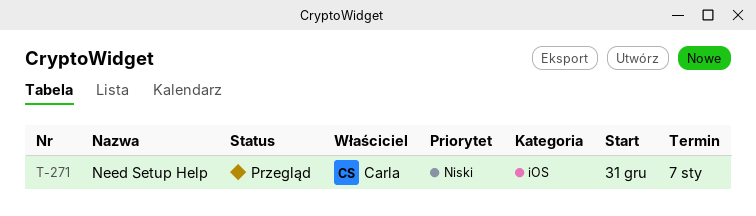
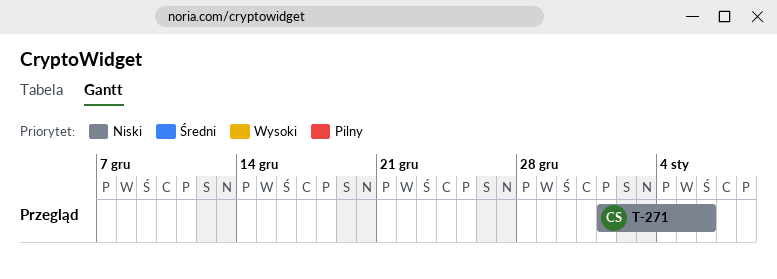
T-271, start: Dec 31 -> Jan 1
T-271, due: Jan 7 -> Jan 6

